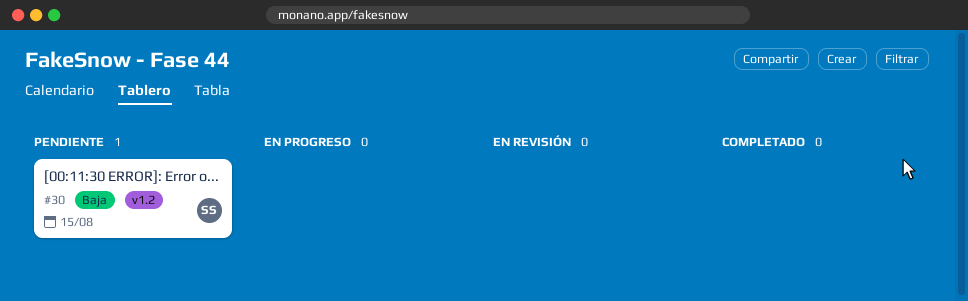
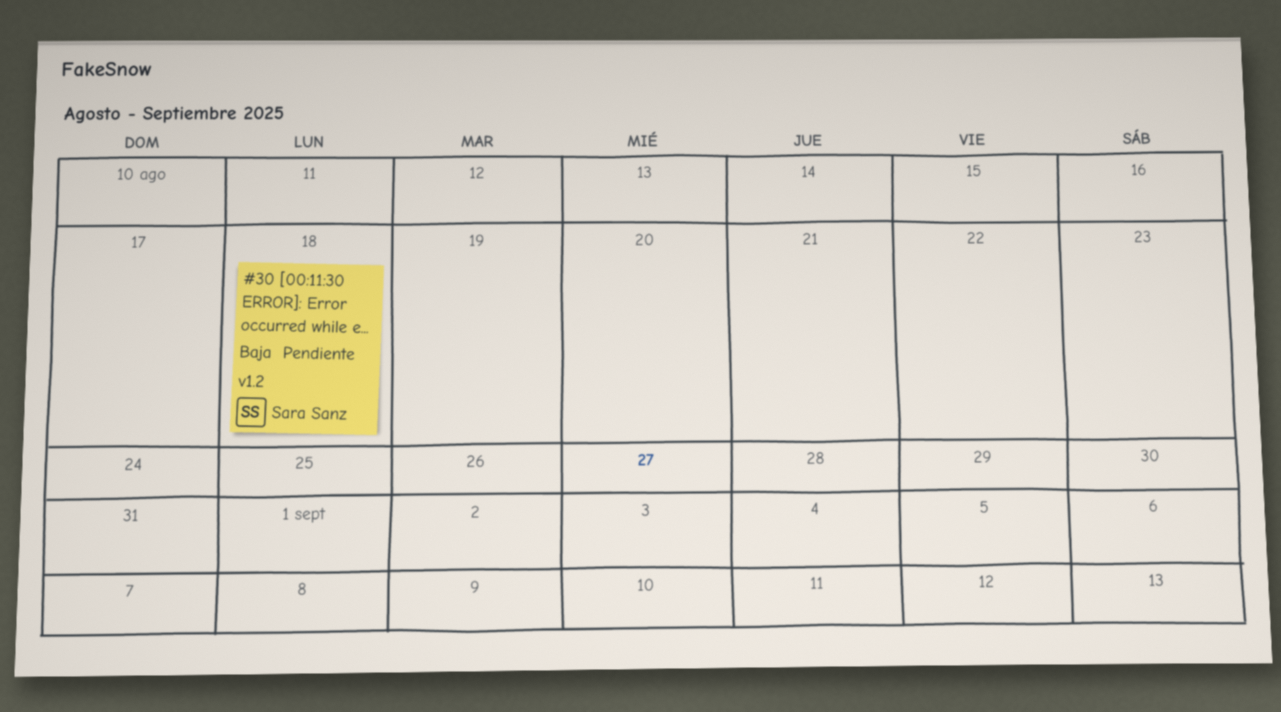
#30, due: Aug 15 -> Aug 18

